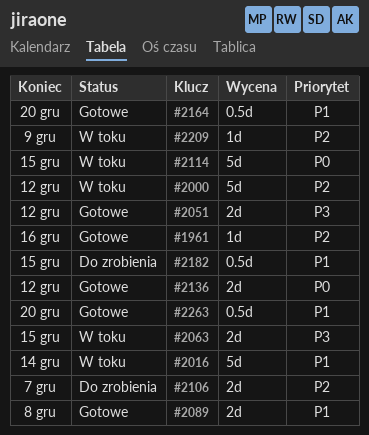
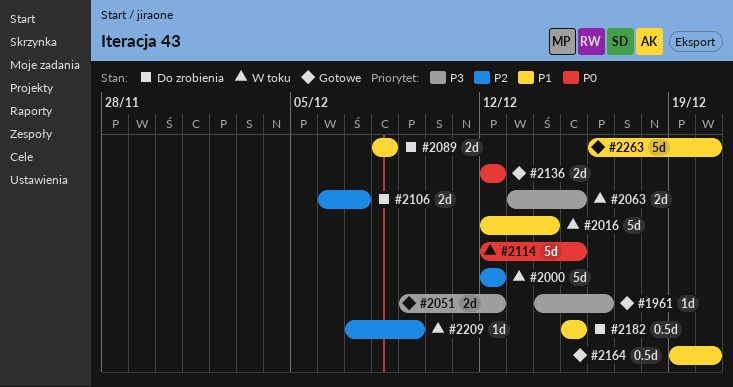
#1961, priority: P2 -> P3
#2089, status: Gotowe -> Do zrobienia
#2263, estimate: 0.5d -> 5d

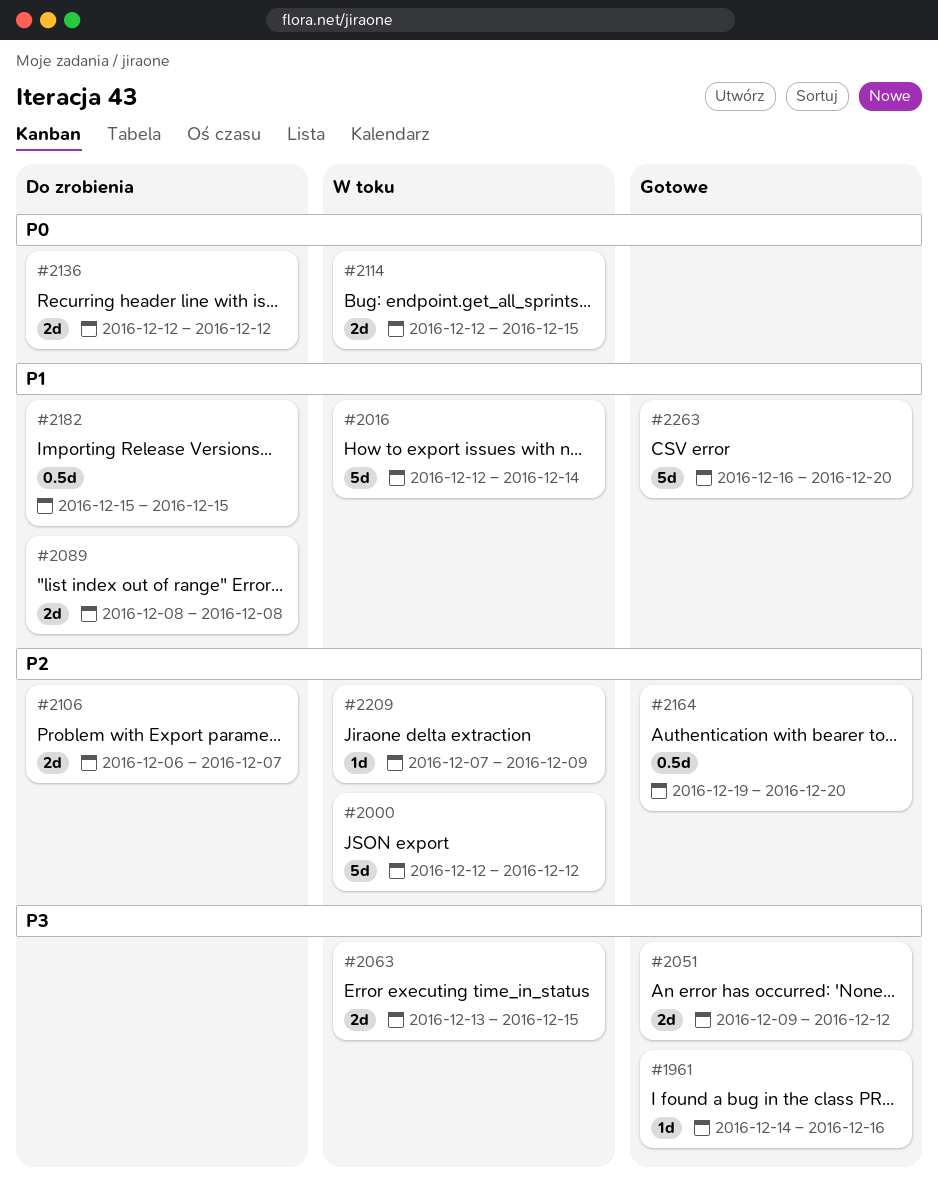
#2114, estimate: 5d -> 2d
#2136, status: Gotowe -> Do zrobienia
#2164, priority: P1 -> P2

